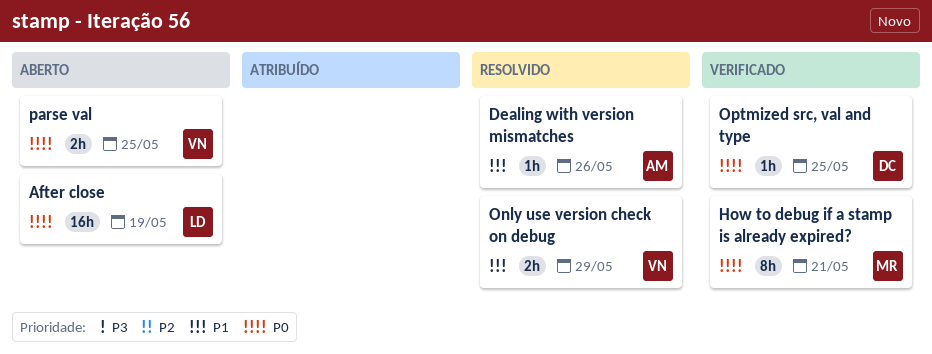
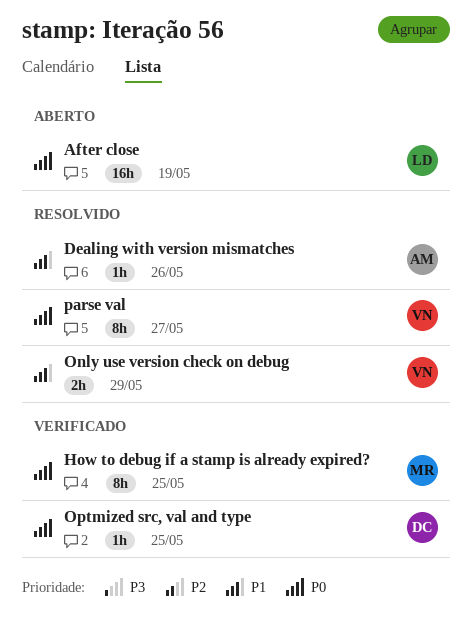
How to debug if a stamp is already expired?, due: May 21 -> May 25
parse val, status: Aberto -> Resolvido
parse val, estimate: 2h -> 8h
parse val, due: May 25 -> May 27

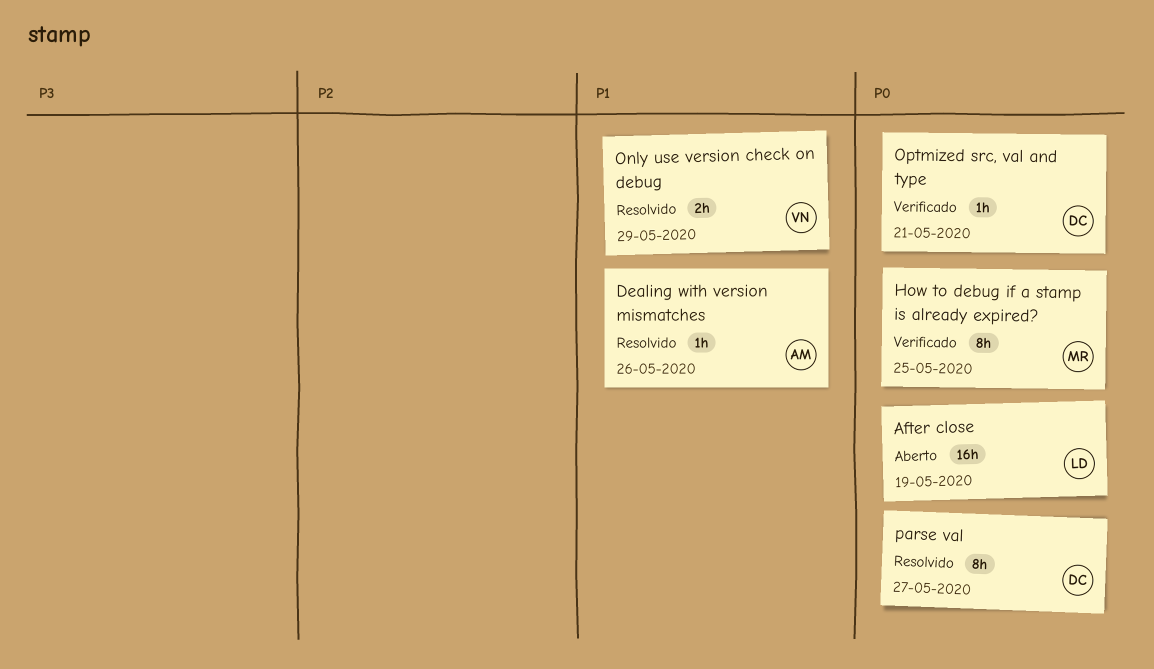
Optmized src, val and type, due: May 25 -> May 21
parse val, owner: VN -> DC

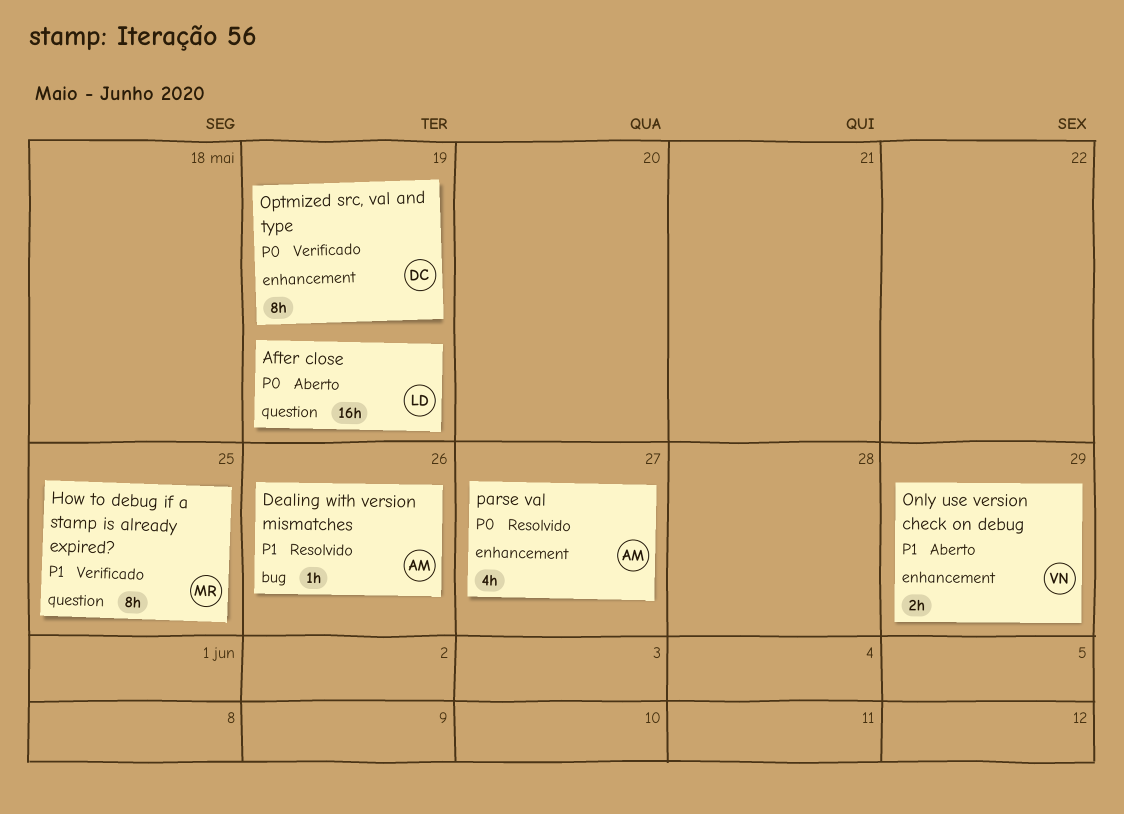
How to debug if a stamp is already expired?, priority: P0 -> P1
Only use version check on debug, status: Resolvido -> Aberto
Optmized src, val and type, estimate: 1h -> 8h
Optmized src, val and type, due: May 21 -> May 19
parse val, owner: DC -> AM
parse val, estimate: 8h -> 4h

